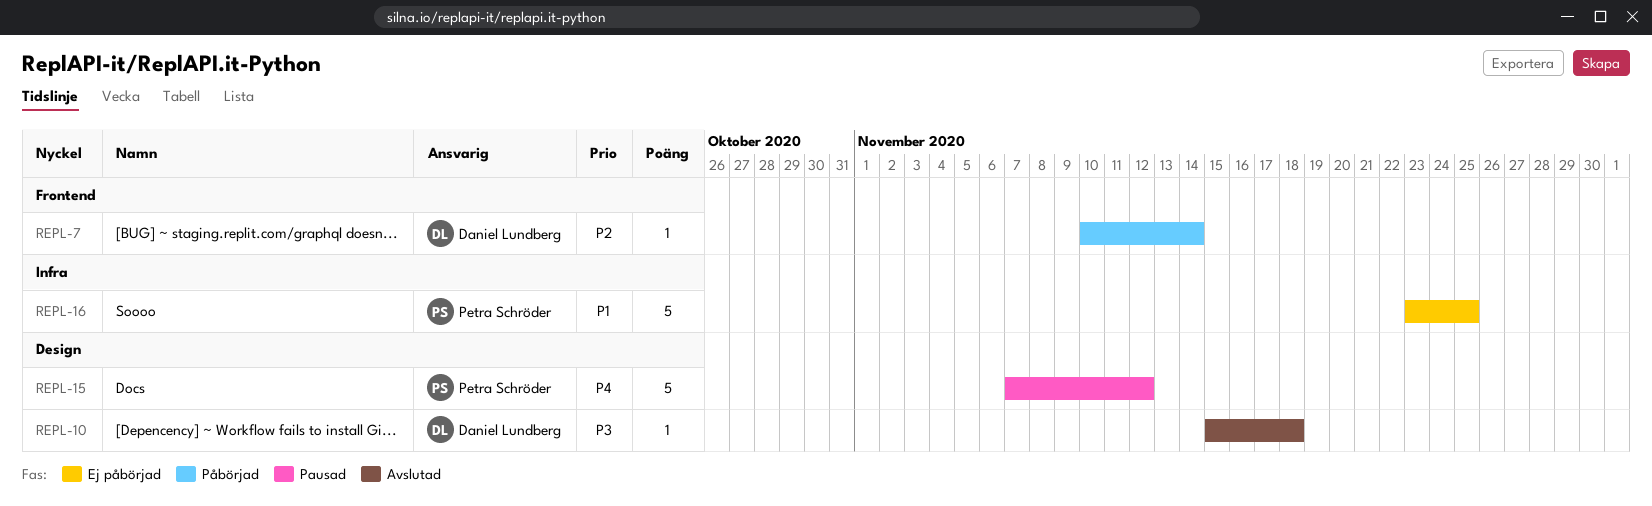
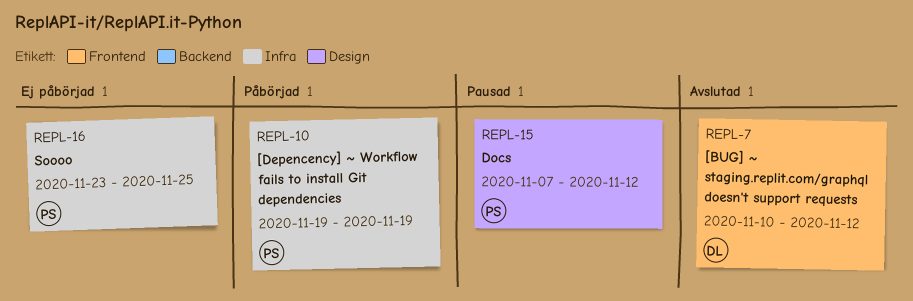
REPL-7, status: Påbörjad -> Avslutad
REPL-7, due: Nov 14 -> Nov 12
REPL-10, status: Avslutad -> Påbörjad
REPL-10, owner: Daniel Lundberg -> Petra Schröder
REPL-10, label: Design -> Infra
REPL-10, start: Nov 15 -> Nov 19
REPL-10, due: Nov 18 -> Nov 19

